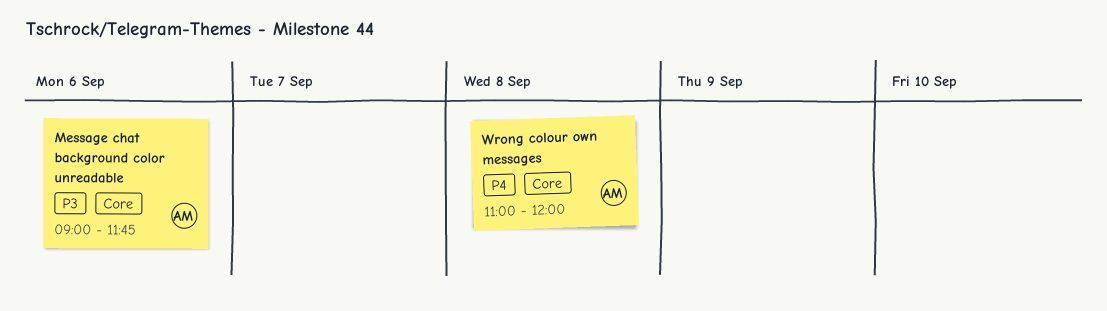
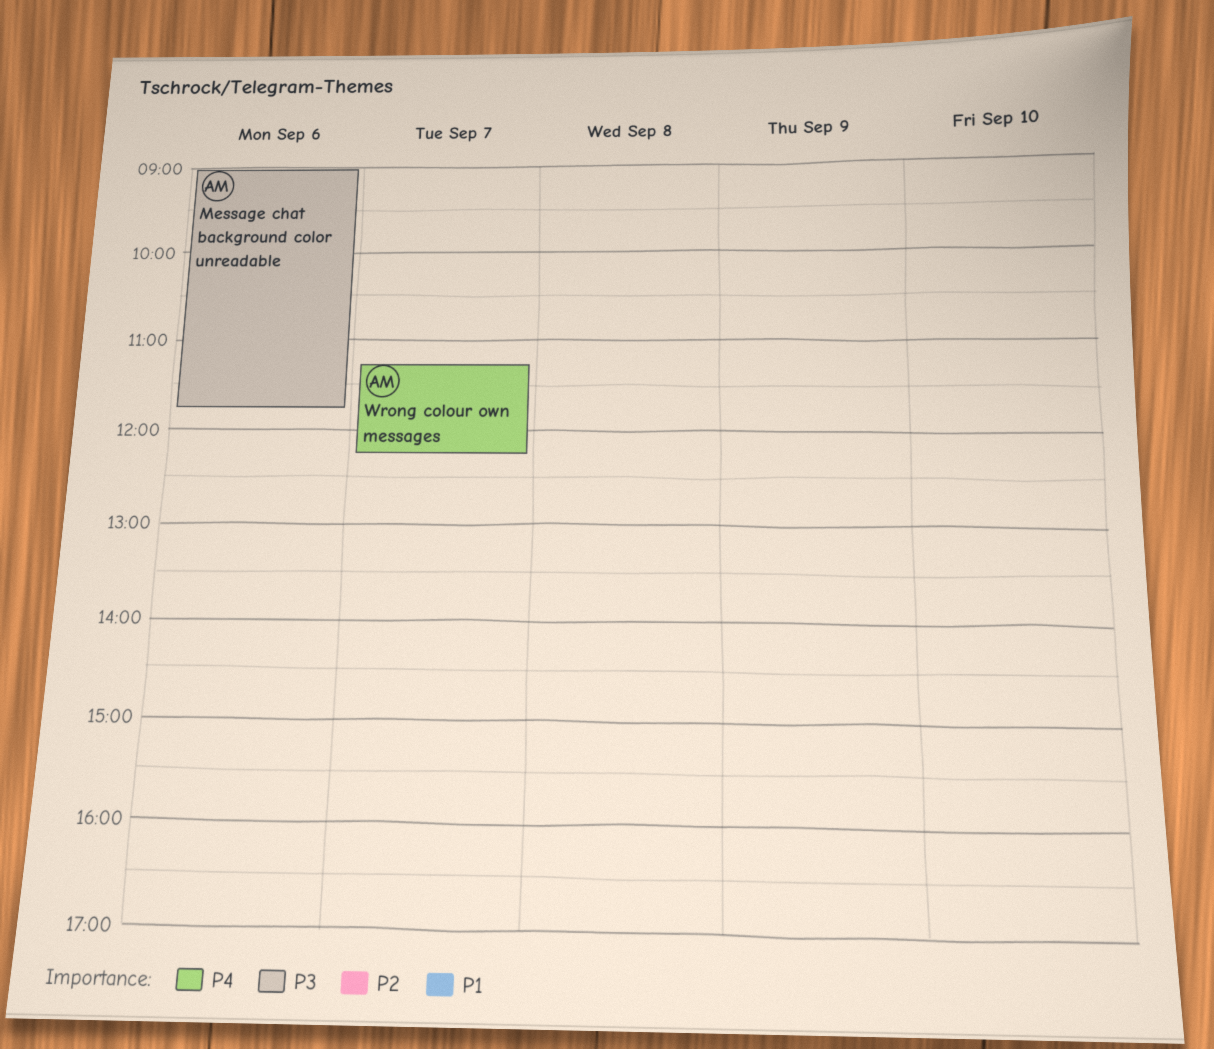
Wrong colour own messages, day: Sep 8 -> Sep 7
Wrong colour own messages, begins: 11:00 -> 11:15
Wrong colour own messages, ends: 12:00 -> 12:15

